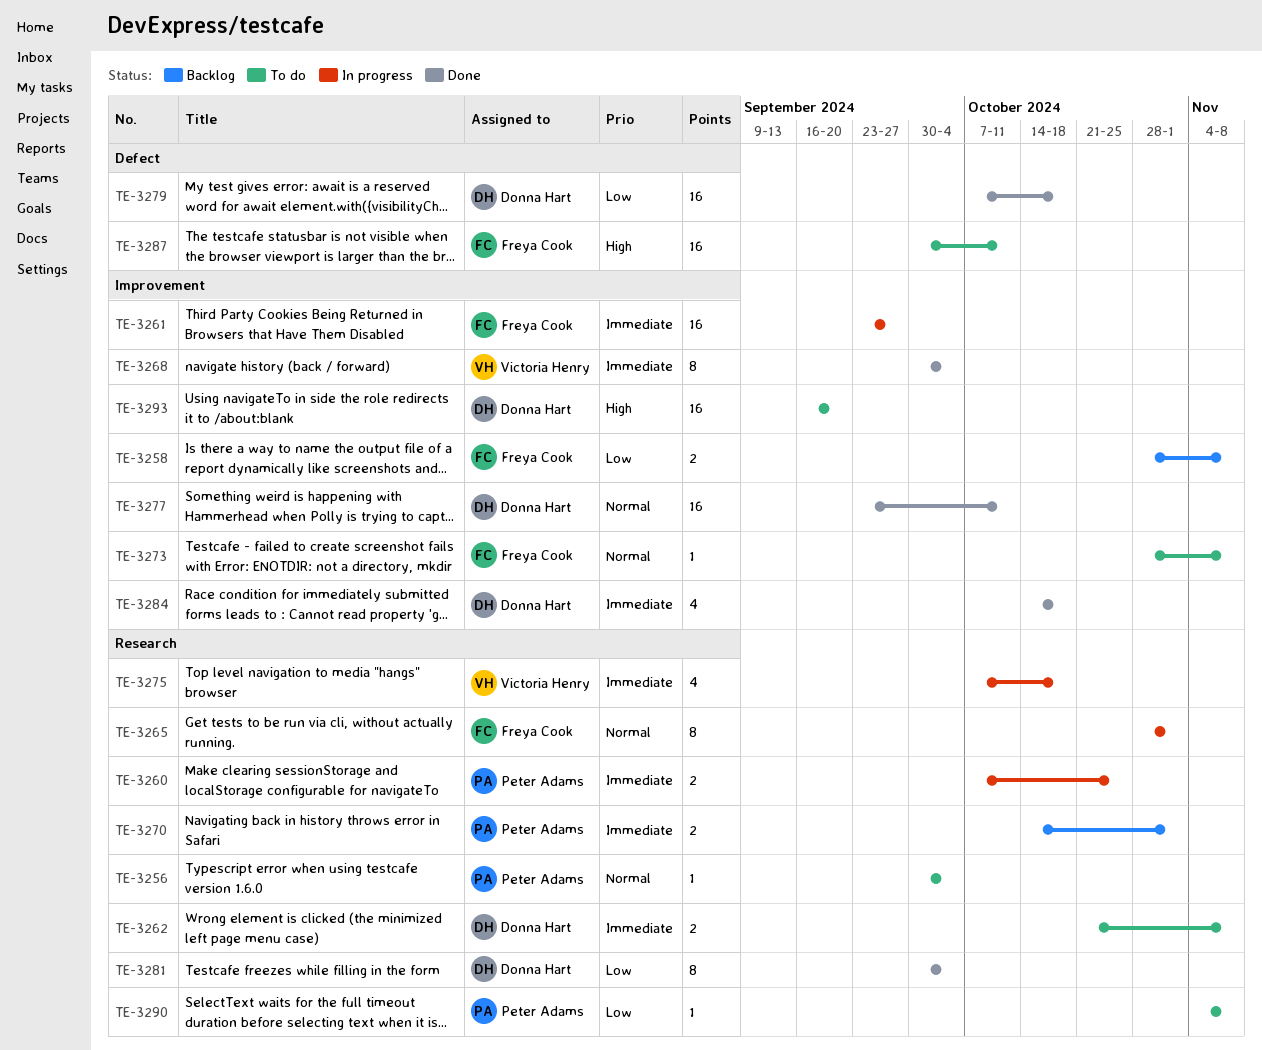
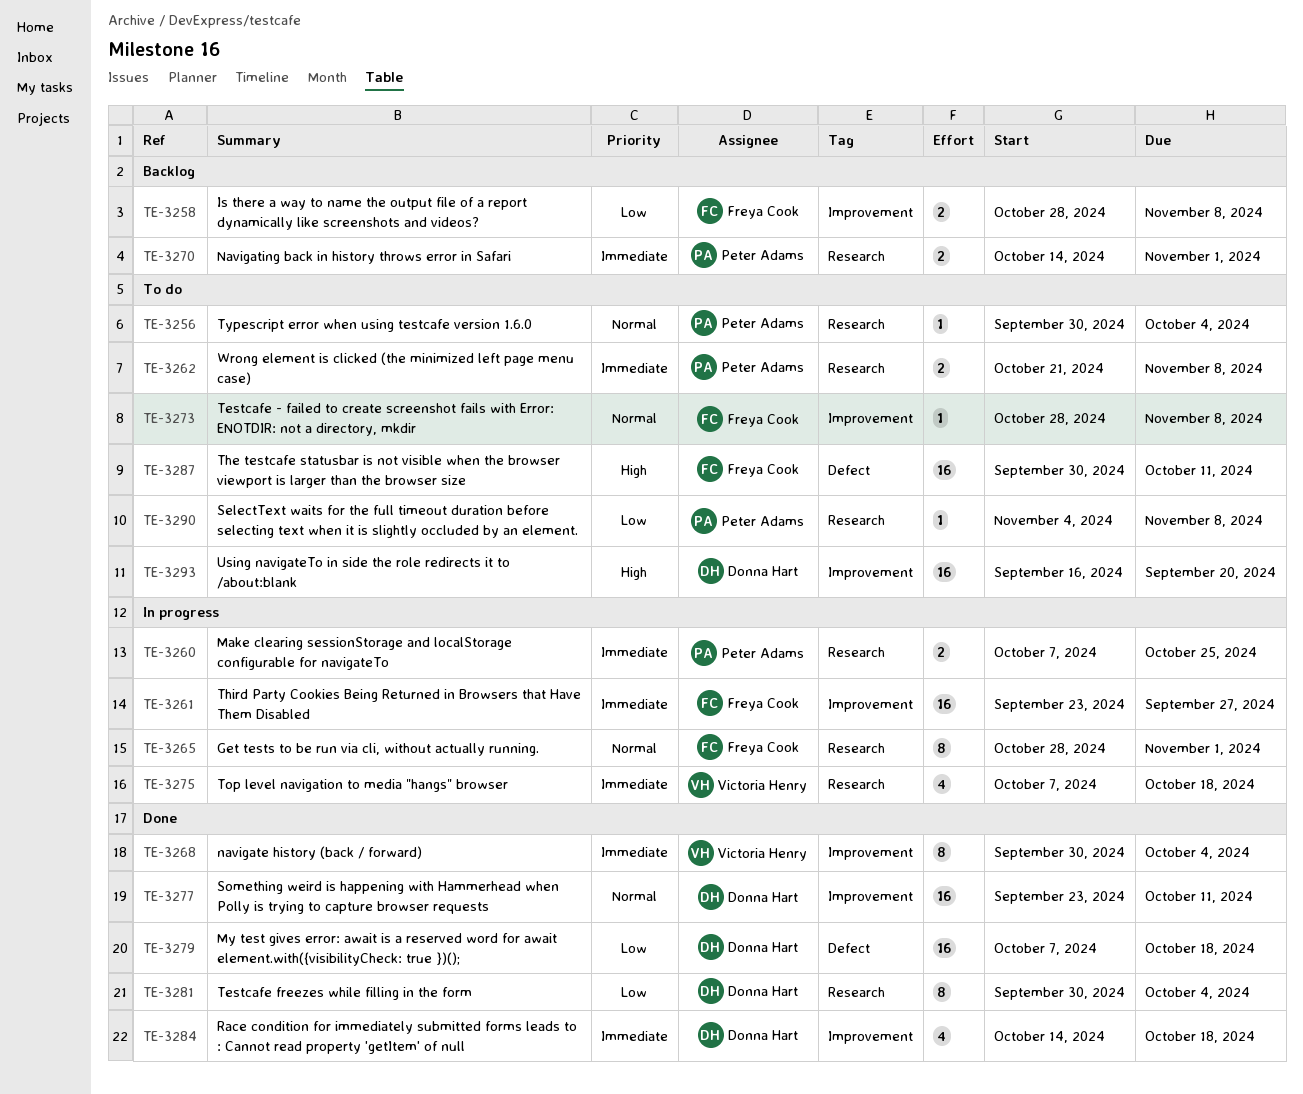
TE-3262, owner: Donna Hart -> Peter Adams

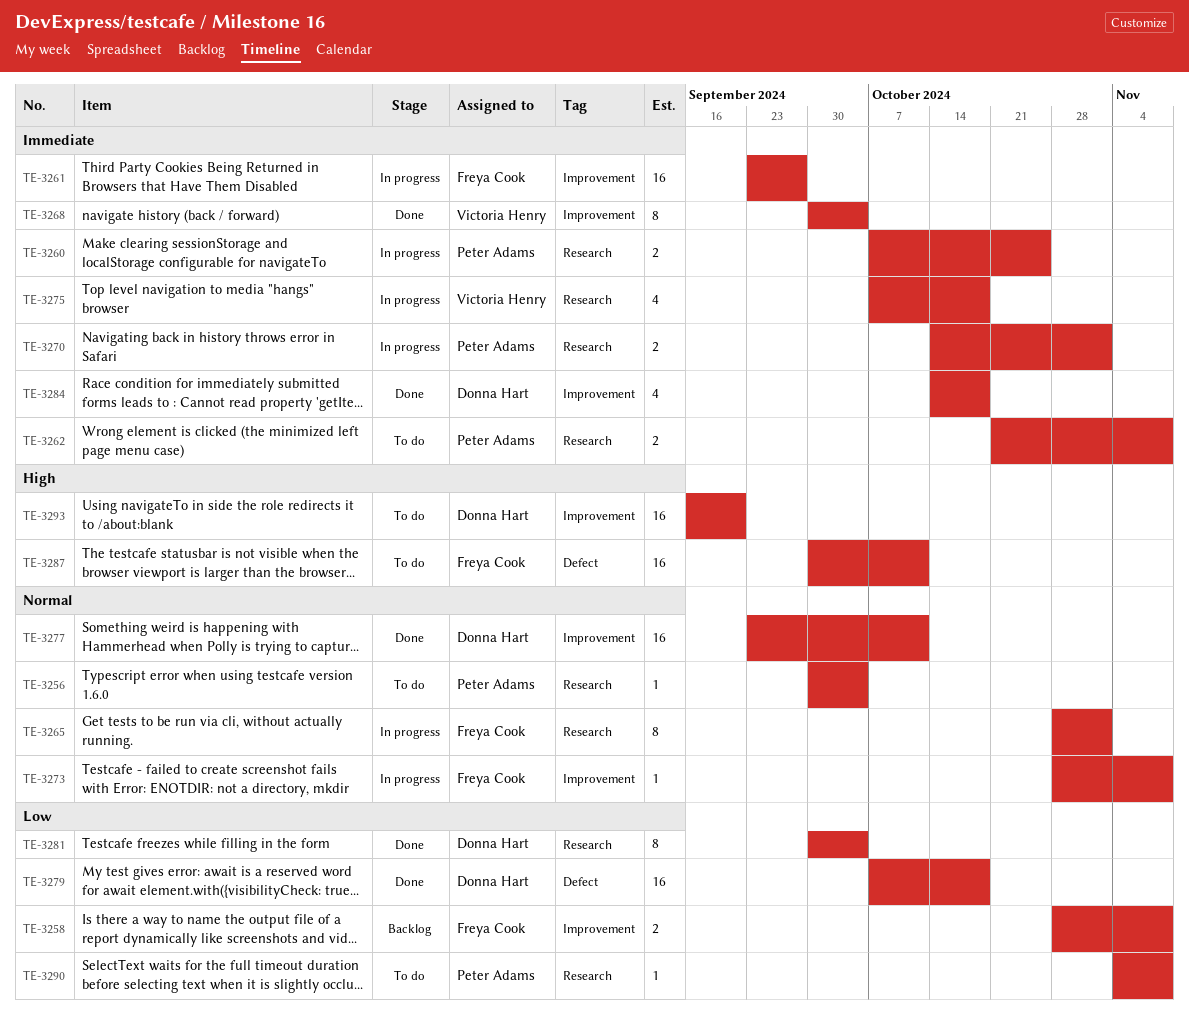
TE-3270, status: Backlog -> In progress
TE-3273, status: To do -> In progress

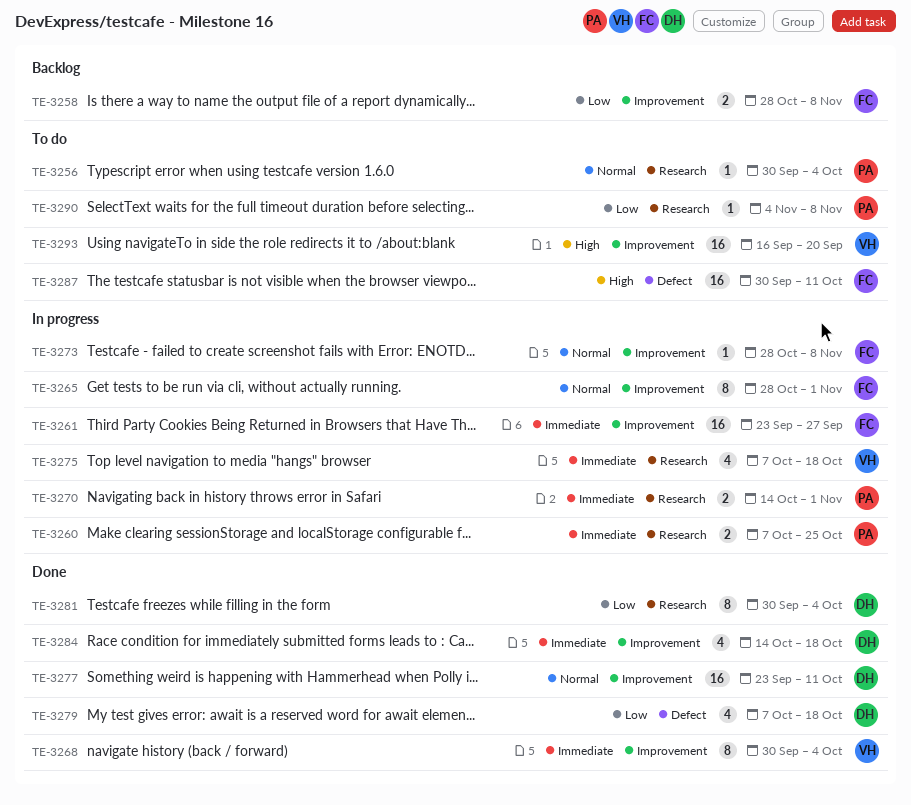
TE-3262: present -> none
TE-3265, label: Research -> Improvement
TE-3279, estimate: 16 -> 4
TE-3293, owner: Donna Hart -> Victoria Henry

